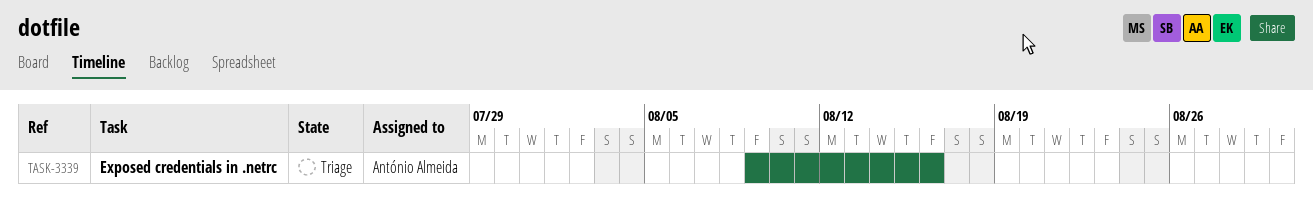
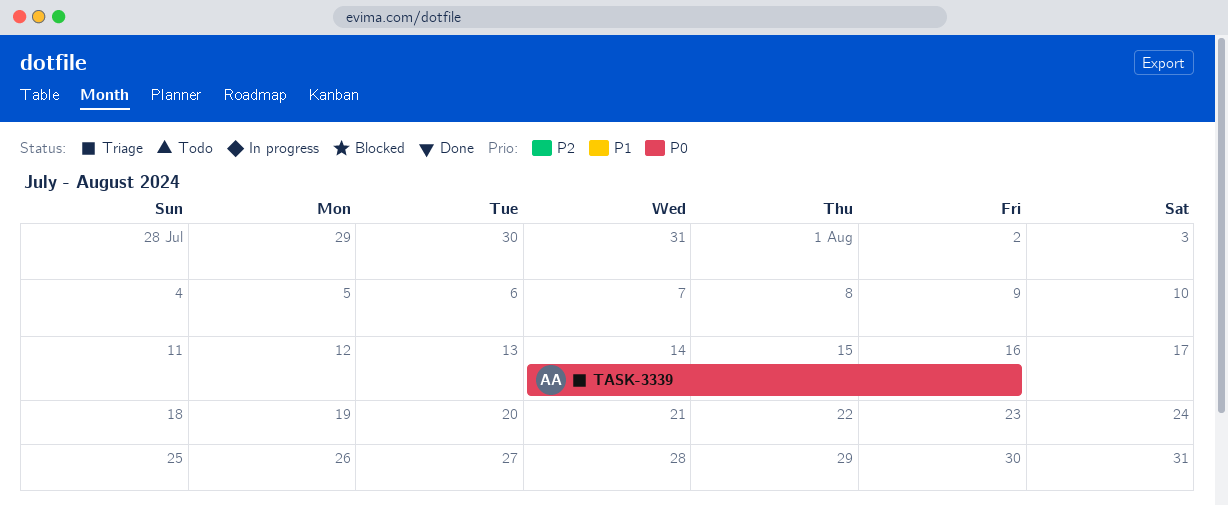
TASK-3339, start: Aug 9 -> Aug 14

